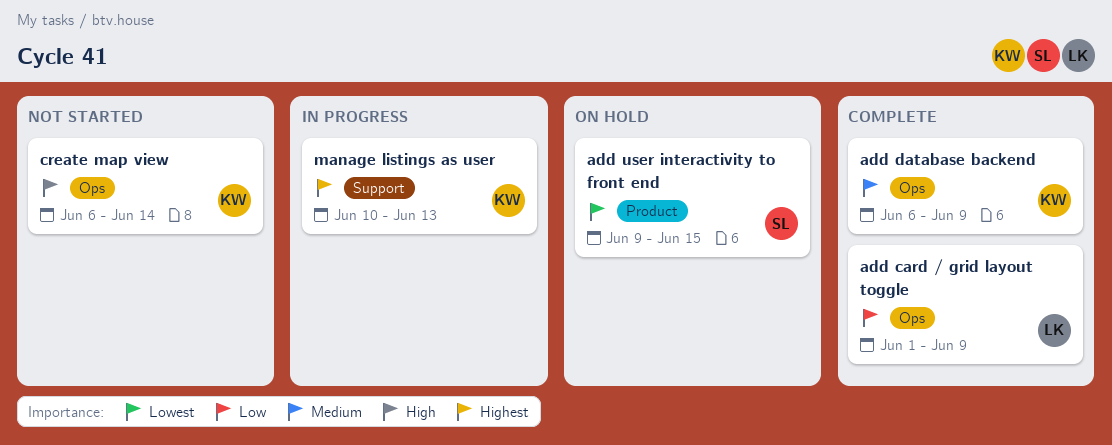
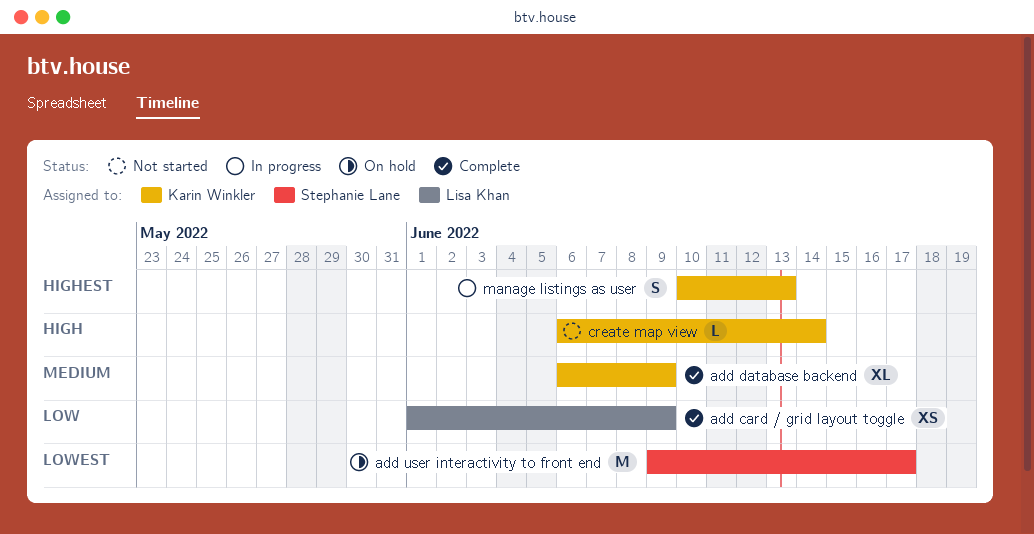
add user interactivity to front end, due: Jun 15 -> Jun 17

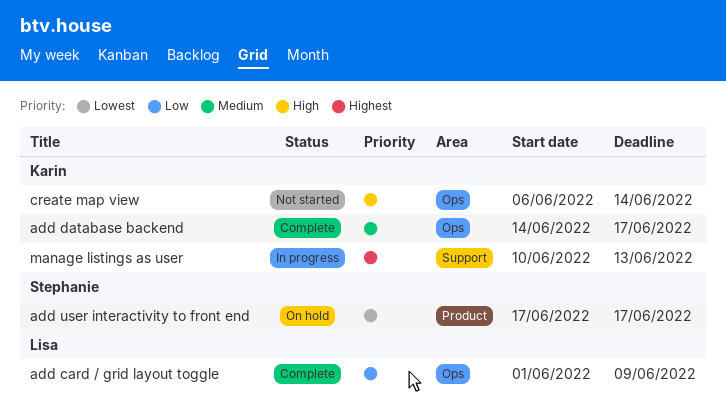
add database backend, start: Jun 6 -> Jun 14
add database backend, due: Jun 9 -> Jun 17
add user interactivity to front end, start: Jun 9 -> Jun 17

